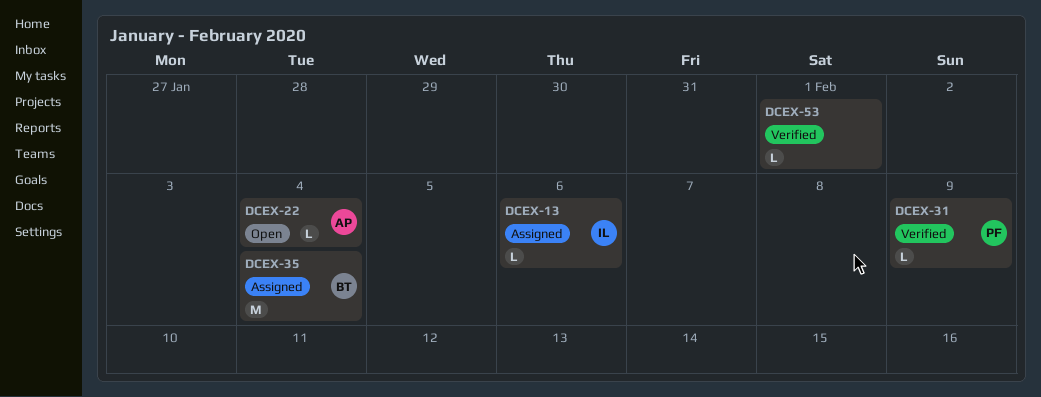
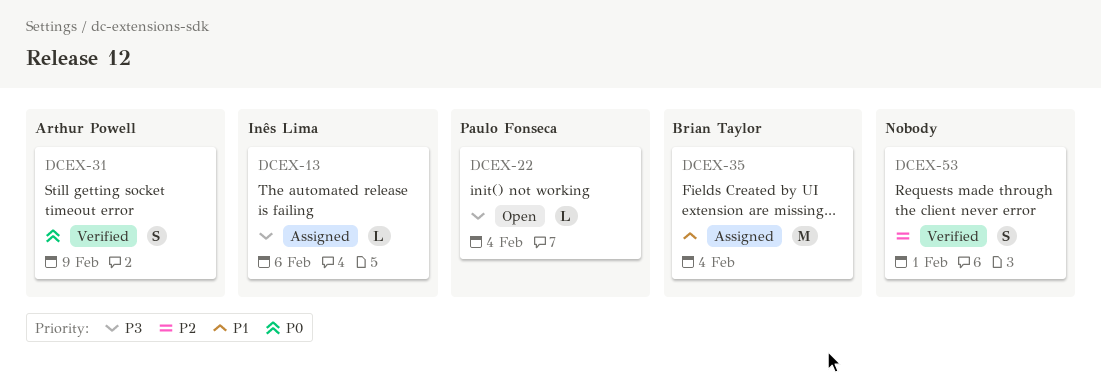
DCEX-22, owner: Arthur Powell -> Paulo Fonseca
DCEX-31, owner: Paulo Fonseca -> Arthur Powell
DCEX-31, estimate: L -> S
DCEX-53, estimate: L -> S

